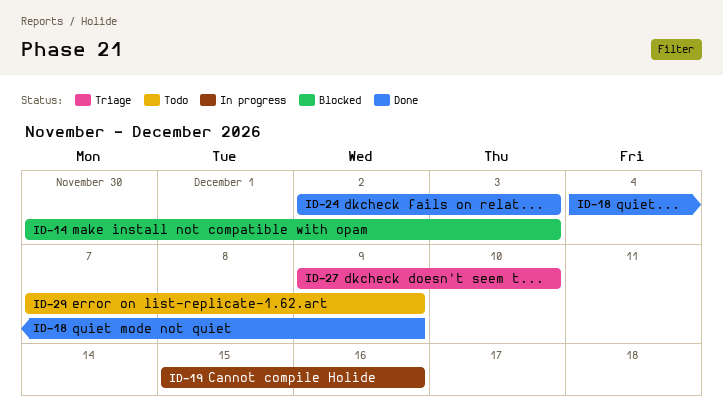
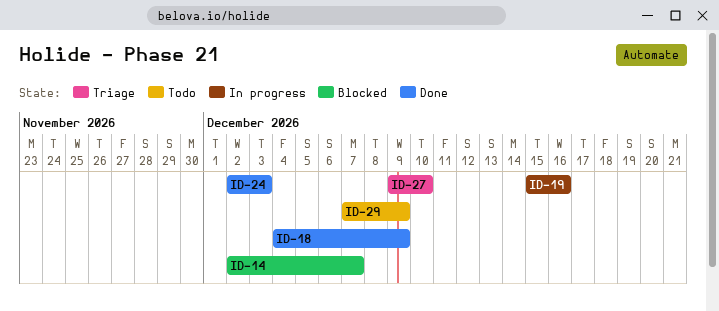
ID-14, start: Nov 30 -> Dec 2
ID-14, due: Dec 3 -> Dec 7

